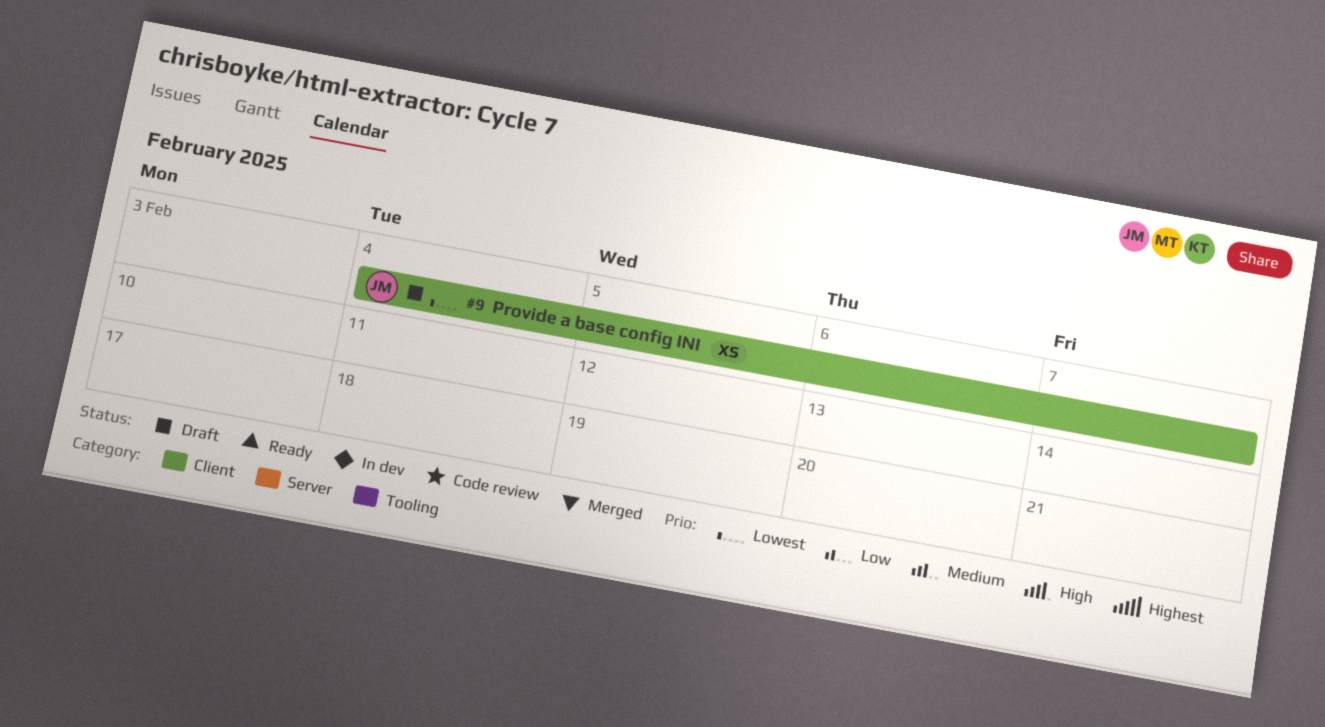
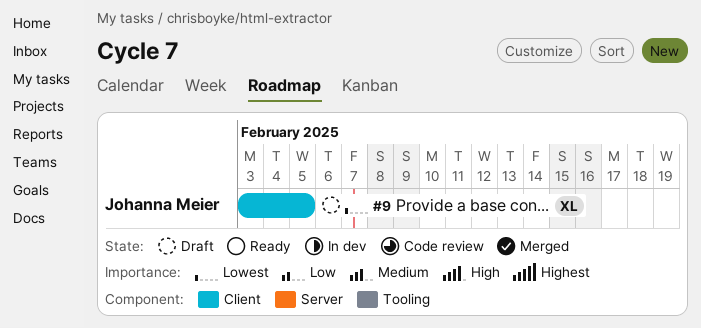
#9, estimate: XS -> XL
#9, start: Feb 4 -> Feb 3
#9, due: Feb 7 -> Feb 5

